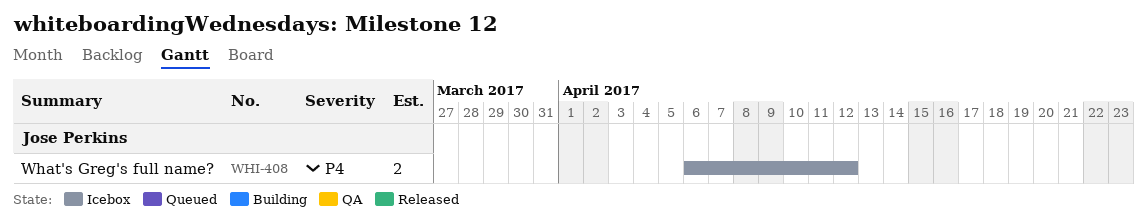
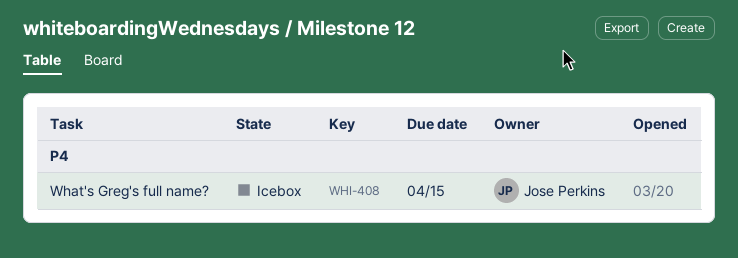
WHI-408, due: Apr 12 -> Apr 15

